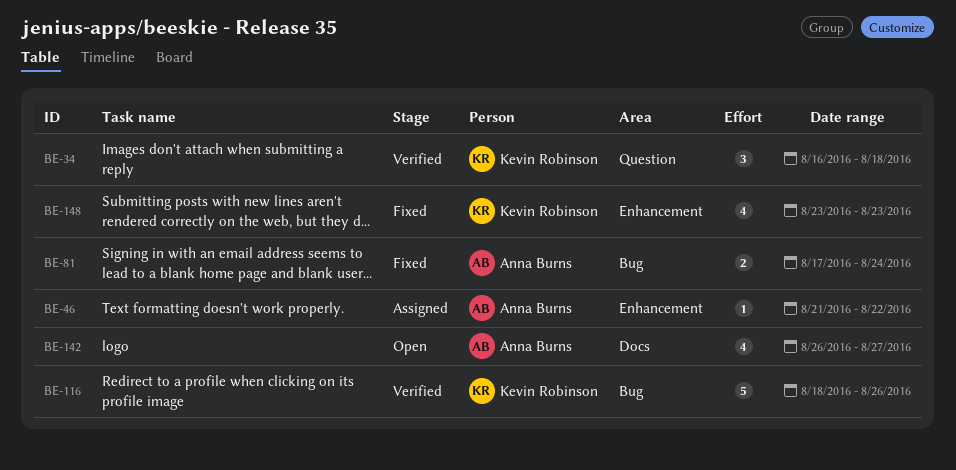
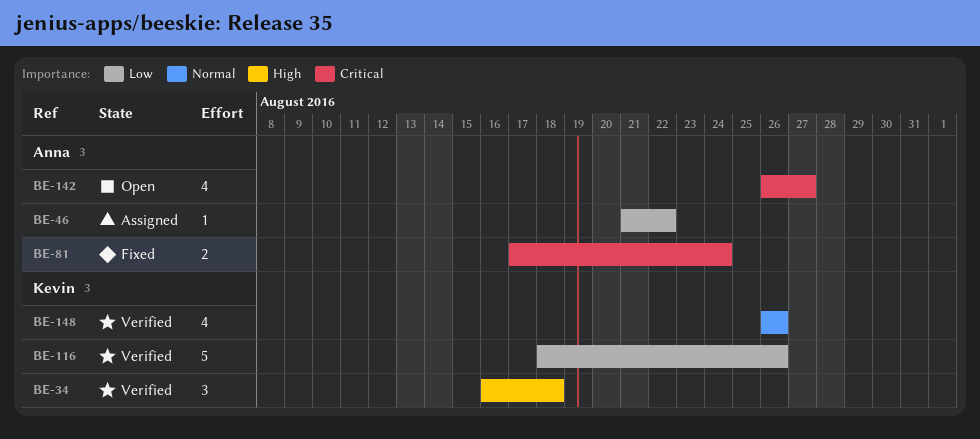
BE-148, status: Fixed -> Verified
BE-148, start: Aug 23 -> Aug 26
BE-148, due: Aug 23 -> Aug 26

